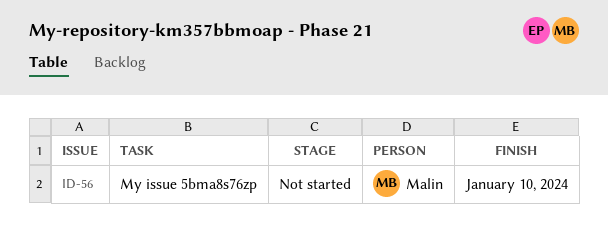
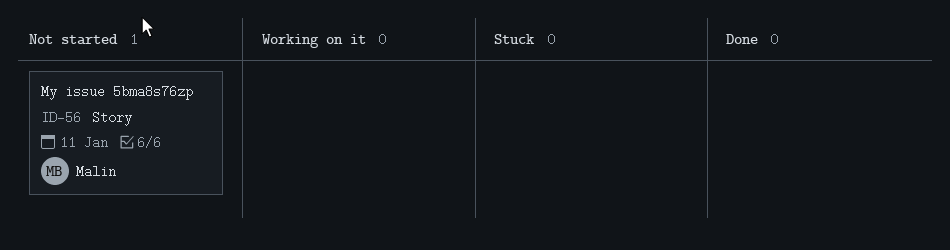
ID-56, due: Jan 10 -> Jan 11

